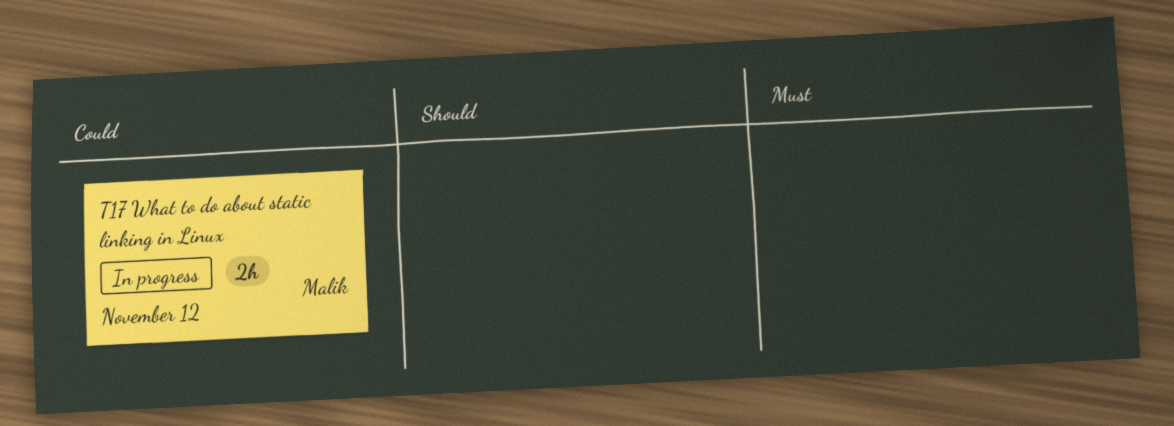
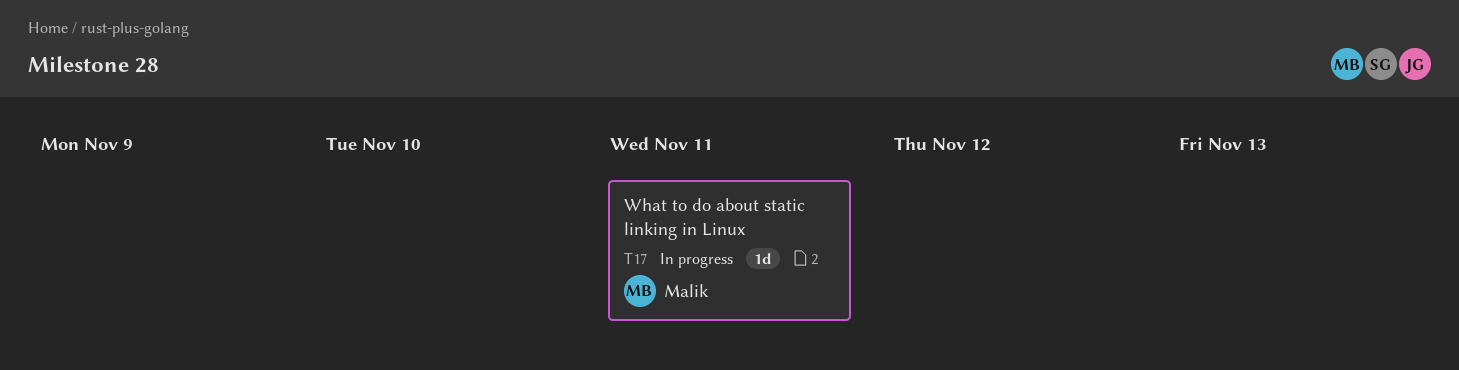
T17, estimate: 2h -> 1d
T17, due: Nov 12 -> Nov 11

